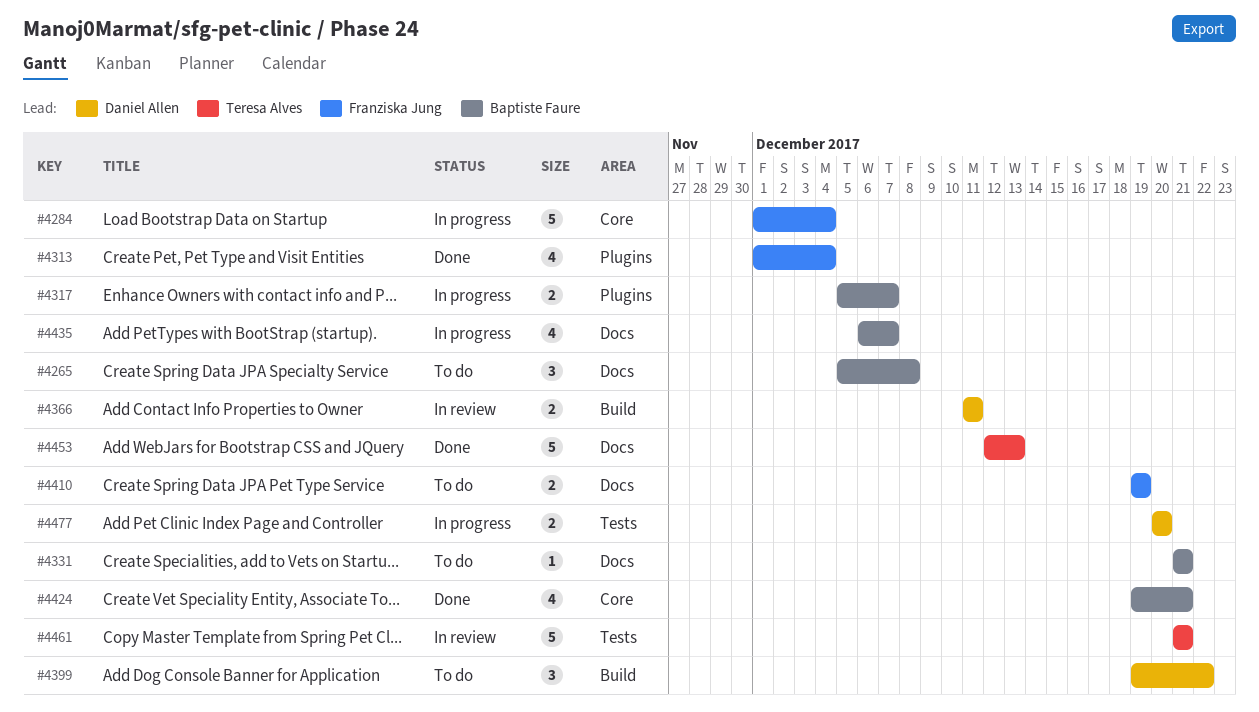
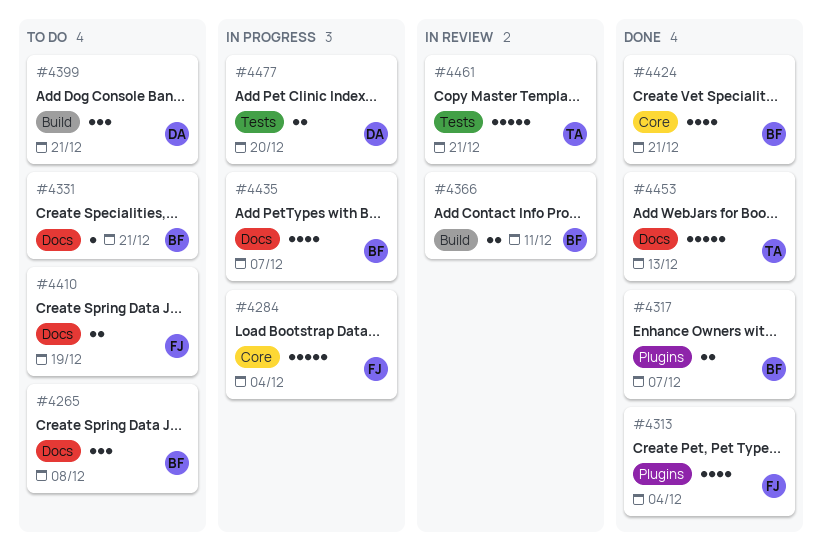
#4317, status: In progress -> Done
#4366, owner: Daniel Allen -> Baptiste Faure
#4399, due: Dec 22 -> Dec 21

